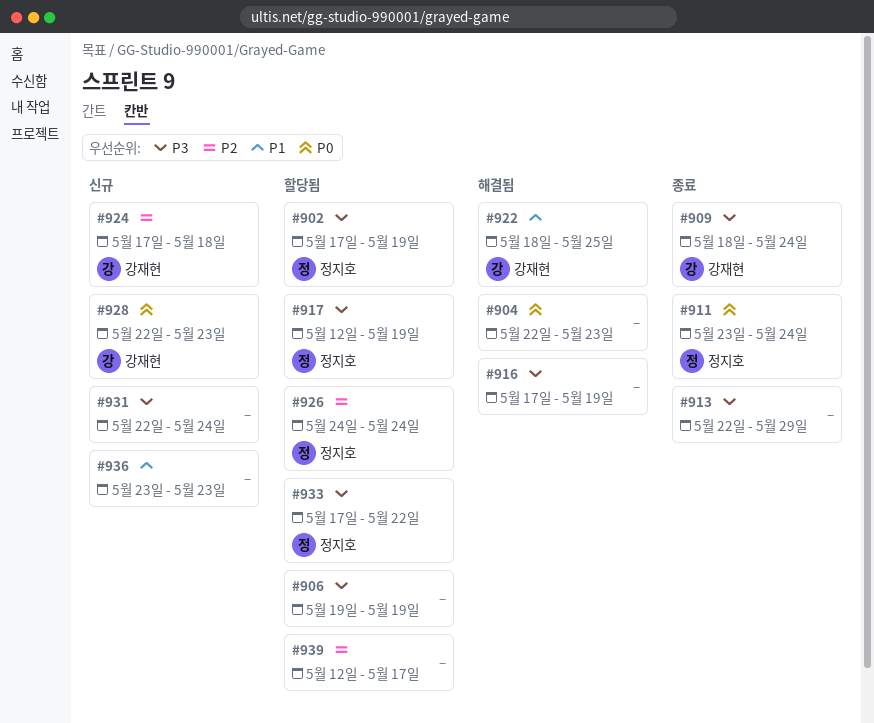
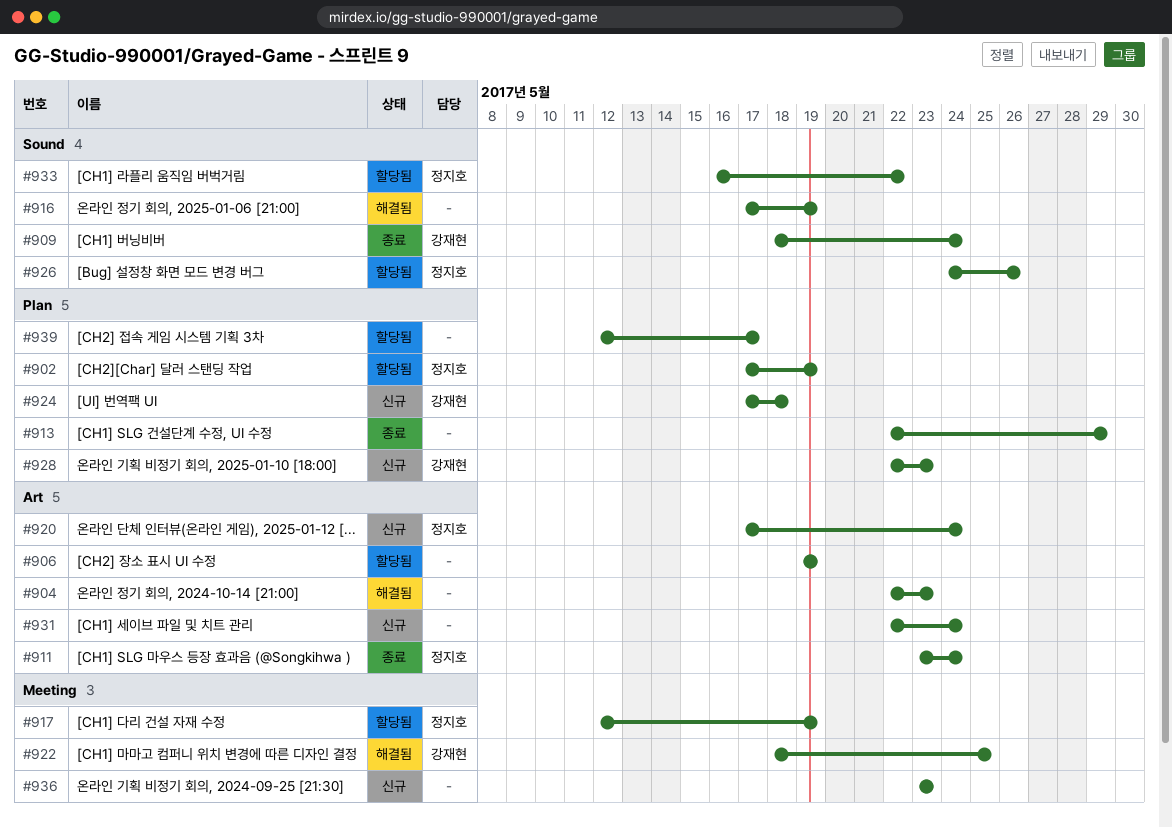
#920: none -> present
#926, due: May 24 -> May 26
#933, start: May 17 -> May 16

